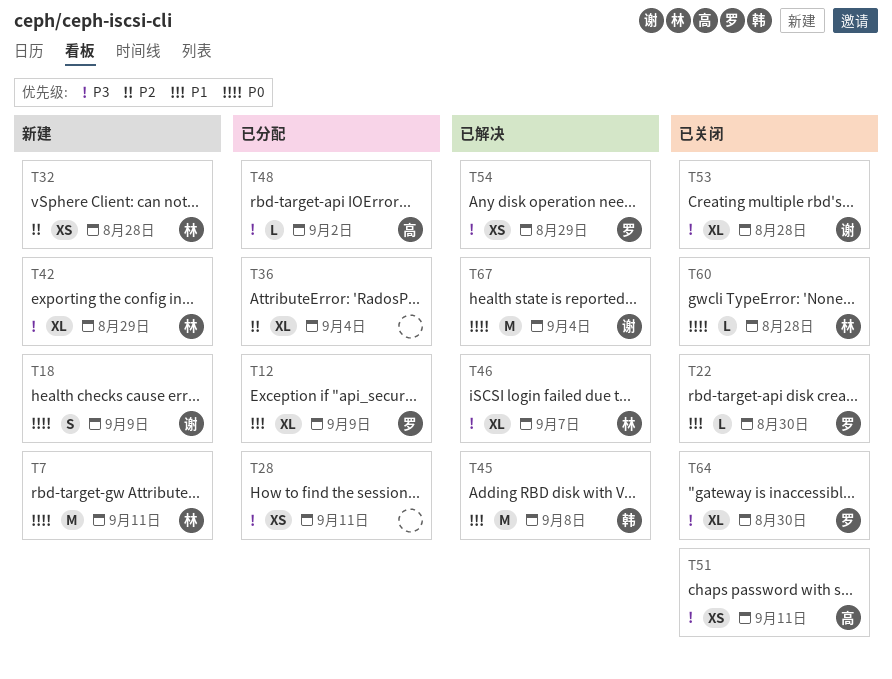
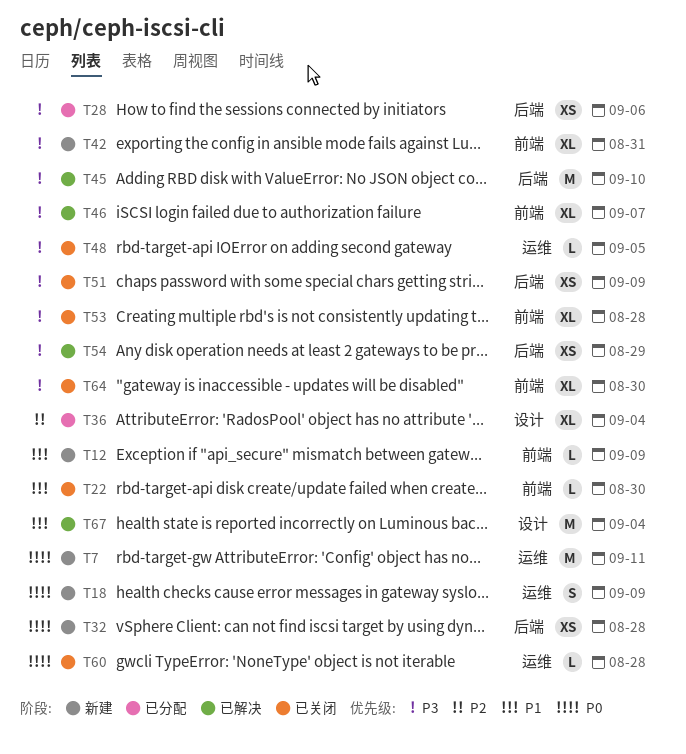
T12, status: 已分配 -> 新建
T12, estimate: XL -> L
T28, due: Sep 11 -> Sep 6
T32, priority: P2 -> P0
T42, due: Aug 29 -> Aug 31
T45, priority: P1 -> P3
T45, due: Sep 8 -> Sep 10
T48, status: 已分配 -> 已关闭
T48, due: Sep 2 -> Sep 5
T51, due: Sep 11 -> Sep 9
T67, priority: P0 -> P1

